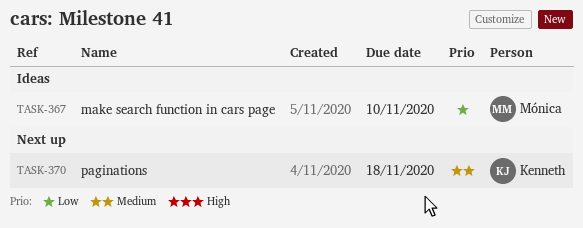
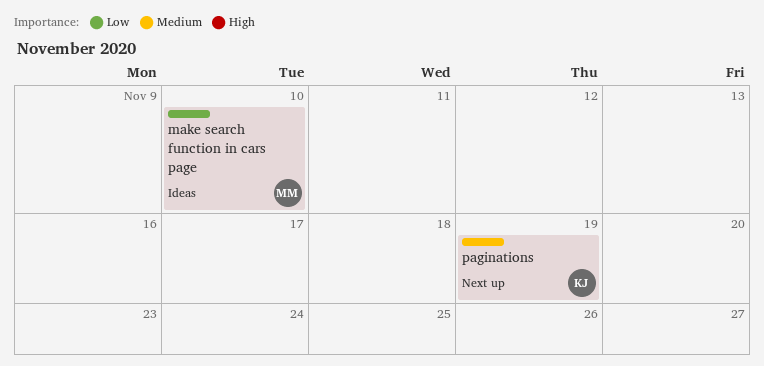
paginations, due: Nov 18 -> Nov 19

